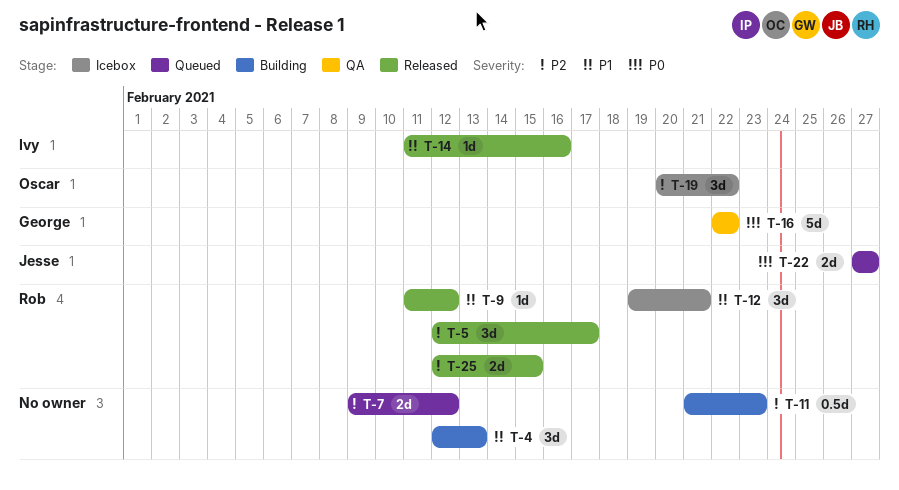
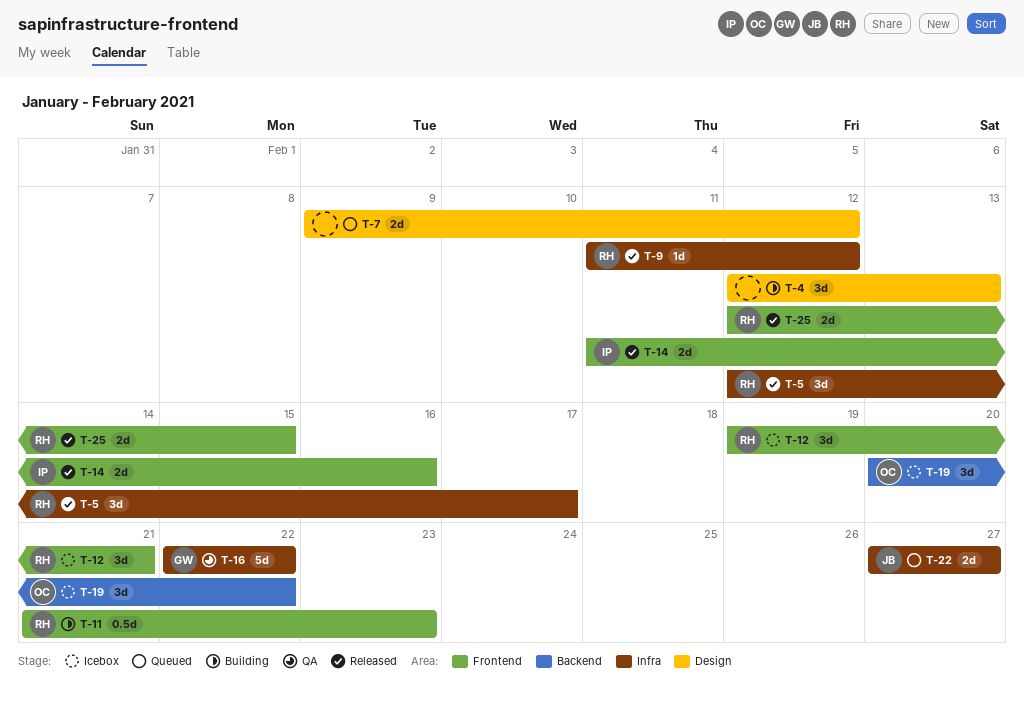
T-11, owner: none -> Rob
T-14, estimate: 1d -> 2d

